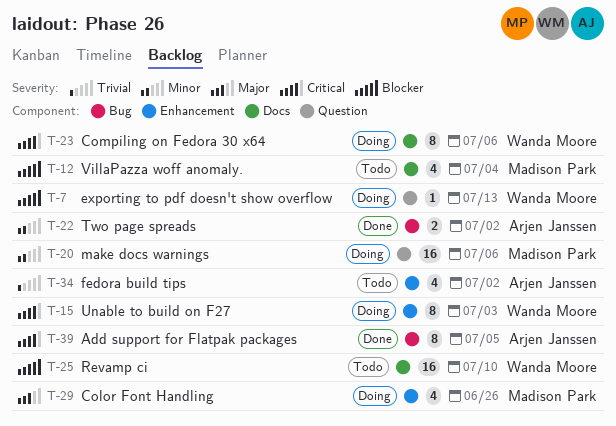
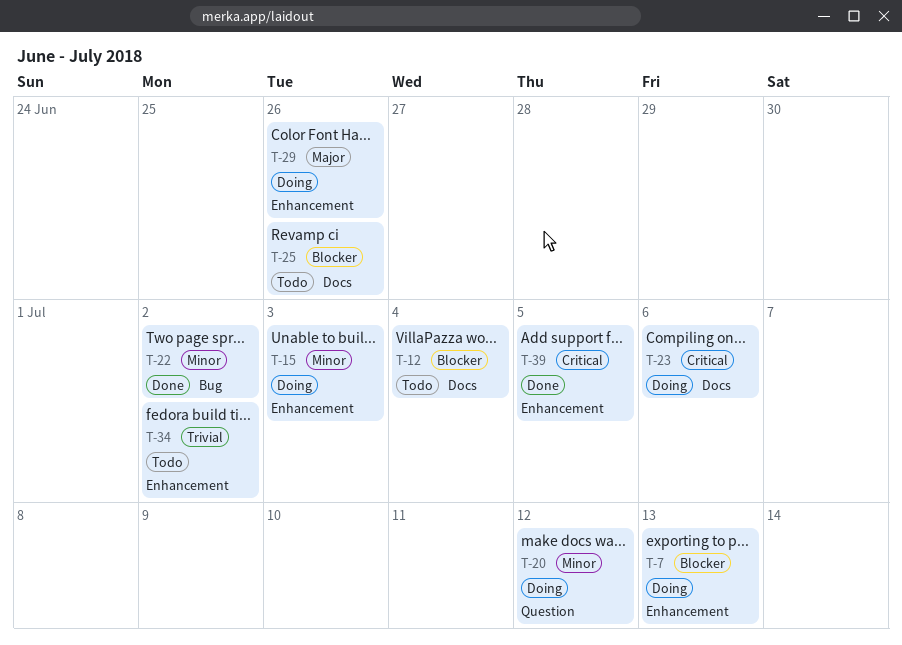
T-7, label: Question -> Enhancement
T-15, priority: Critical -> Minor
T-20, due: Jul 6 -> Jul 12
T-25, due: Jul 10 -> Jun 26
T-39, label: Bug -> Enhancement

